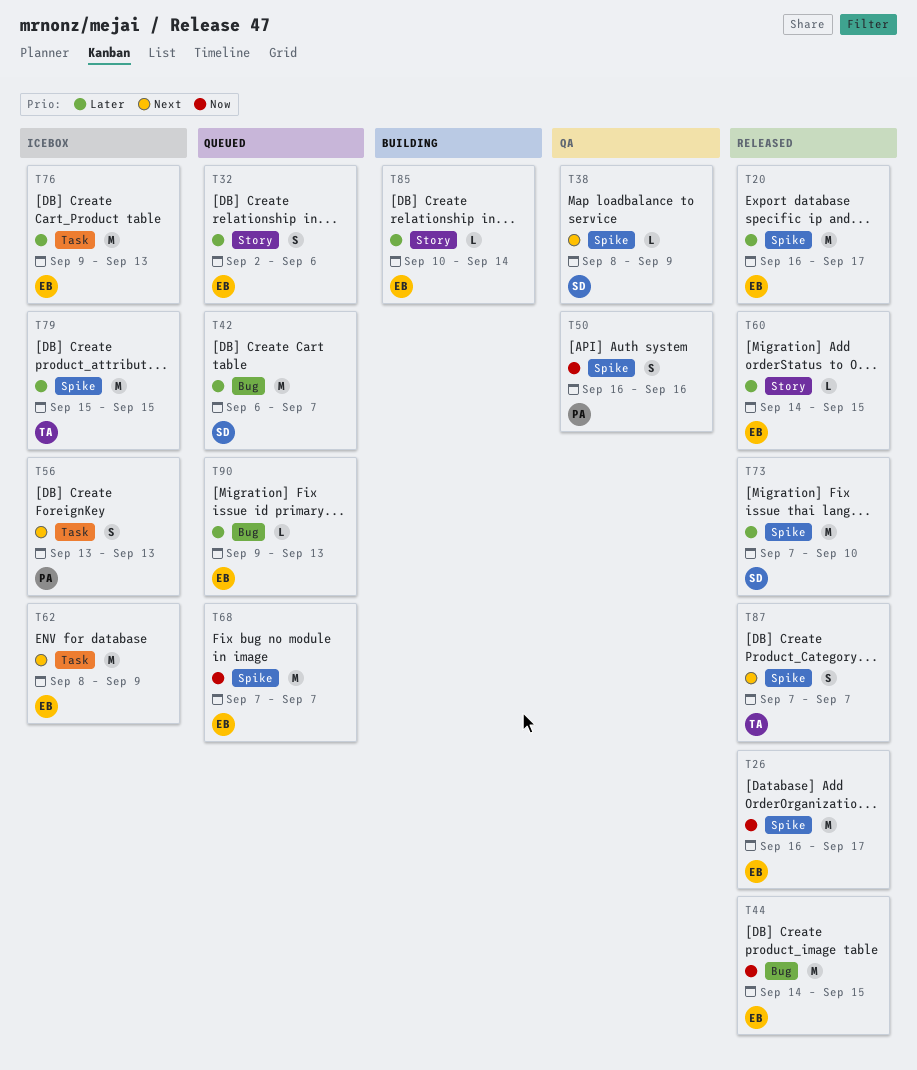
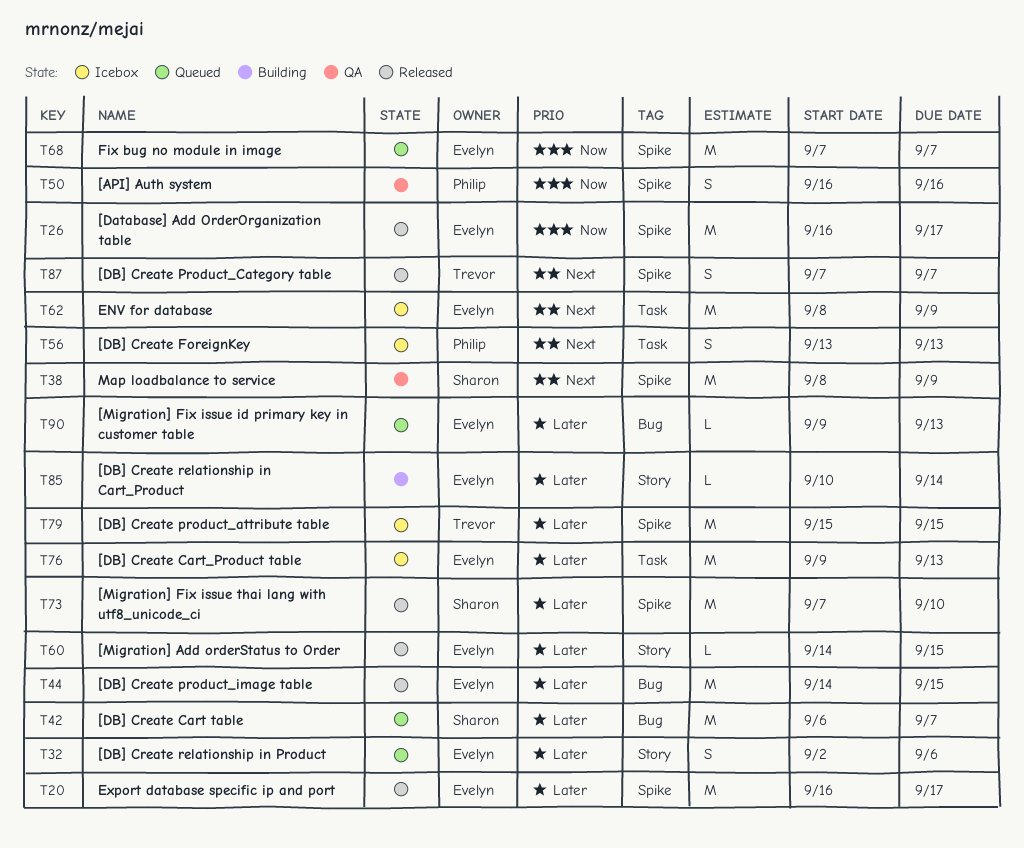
T38, estimate: L -> M
T44, priority: Now -> Later

